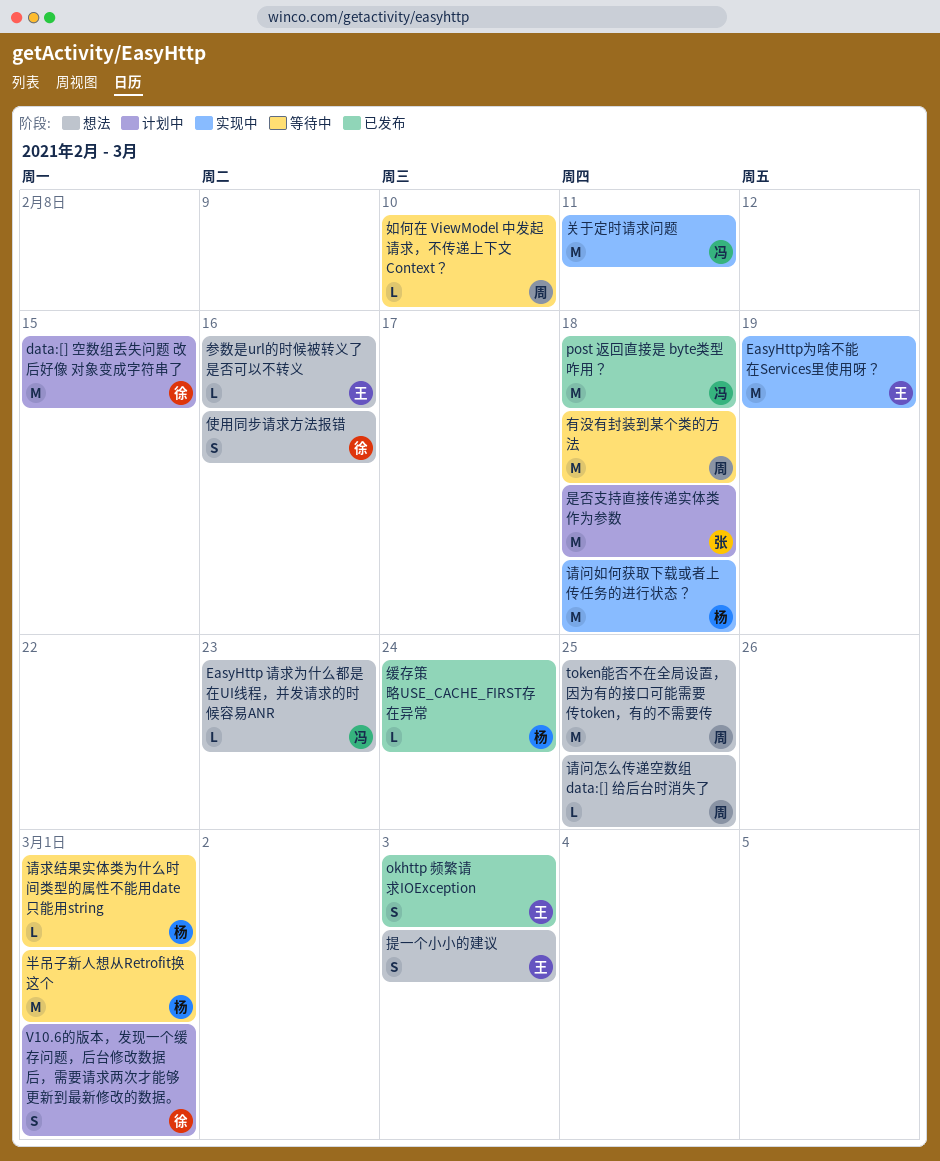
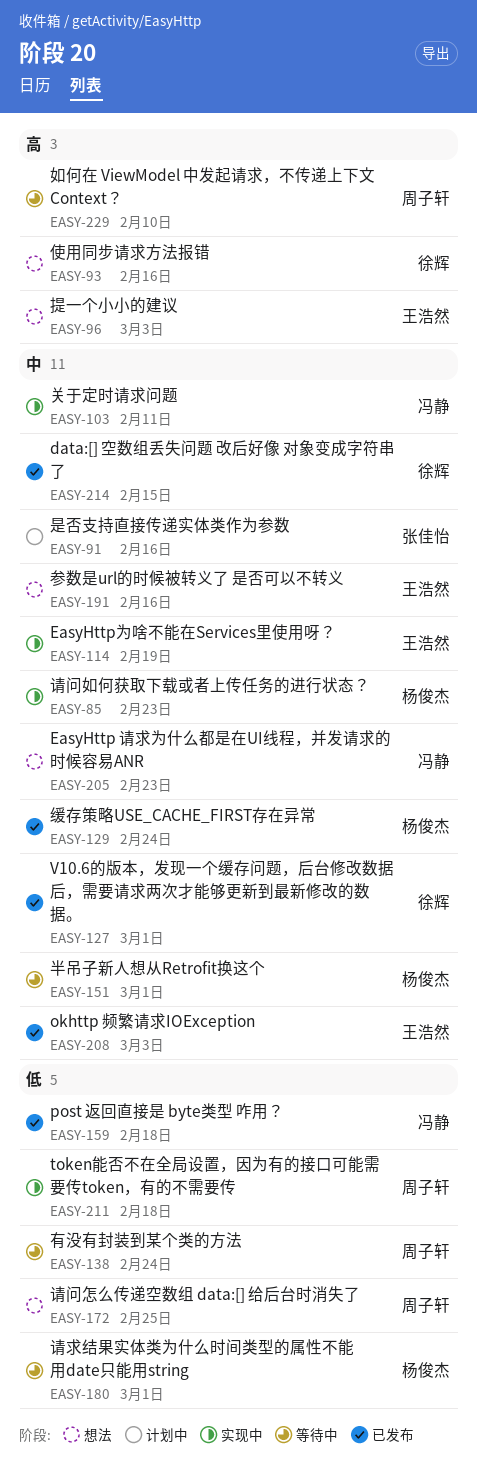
data:[] 空数组丢失问题 改后好像 对象变成字符串了, status: 计划中 -> 已发布
token能否不在全局设置，因为有的接口可能需要传token，有的不需要传, status: 想法 -> 实现中
token能否不在全局设置，因为有的接口可能需要传token，有的不需要传, due: Feb 25 -> Feb 18
V10.6的版本，发现一个缓存问题，后台修改数据后，需要请求两次才能够更新到最新修改的数据。, status: 计划中 -> 已发布
是否支持直接传递实体类作为参数, due: Feb 18 -> Feb 16
有没有封装到某个类的方法, due: Feb 18 -> Feb 24
请问如何获取下载或者上传任务的进行状态？, due: Feb 18 -> Feb 23

